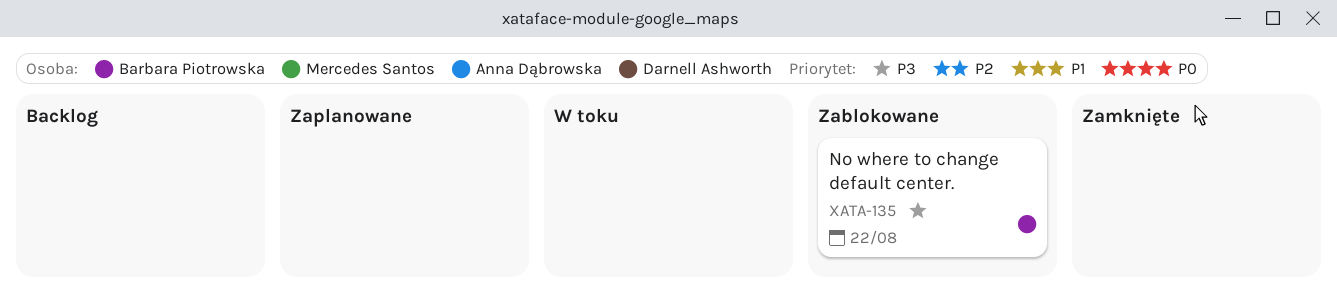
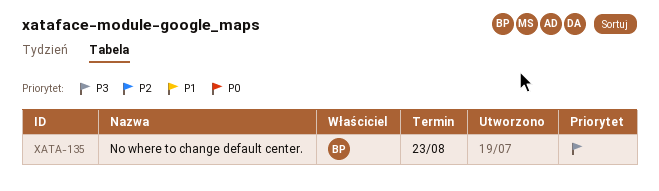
XATA-135, due: Aug 22 -> Aug 23

